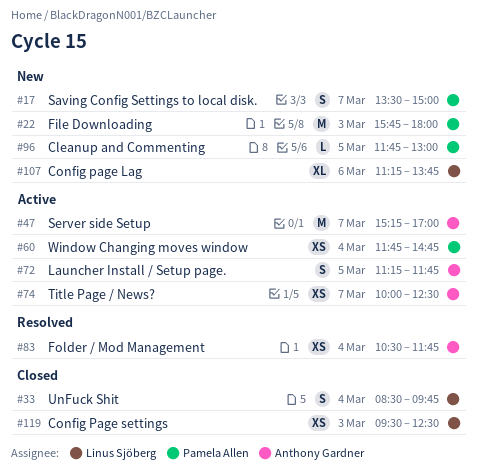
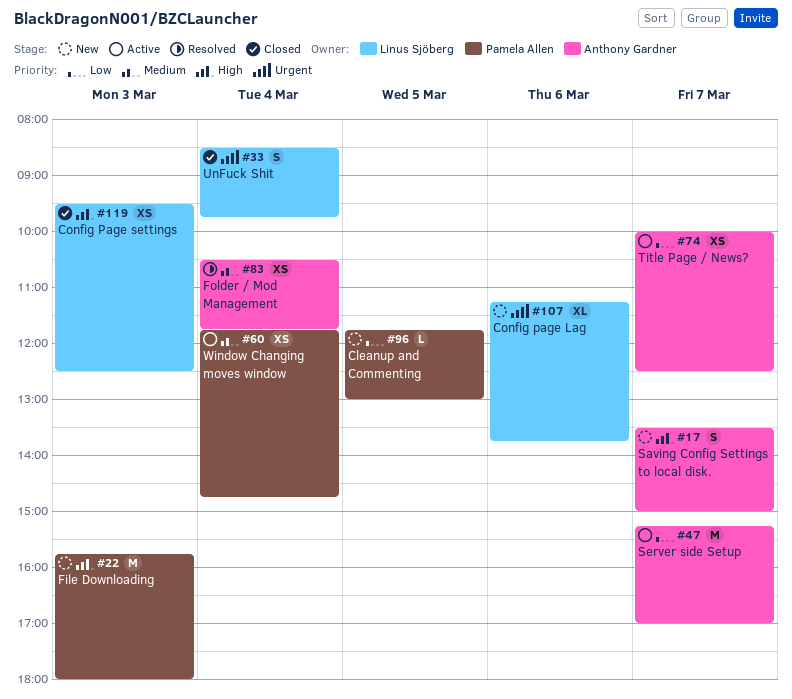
#17, owner: Pamela Allen -> Anthony Gardner
#72: present -> none

